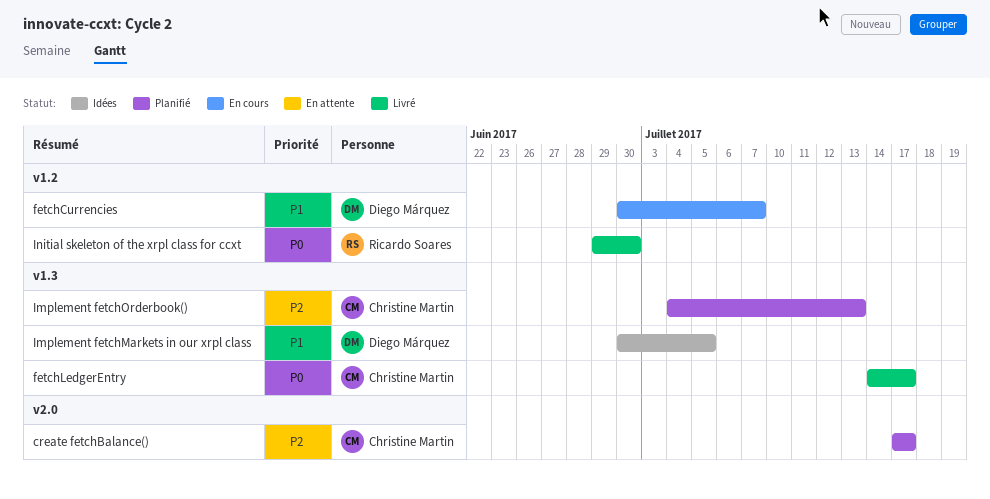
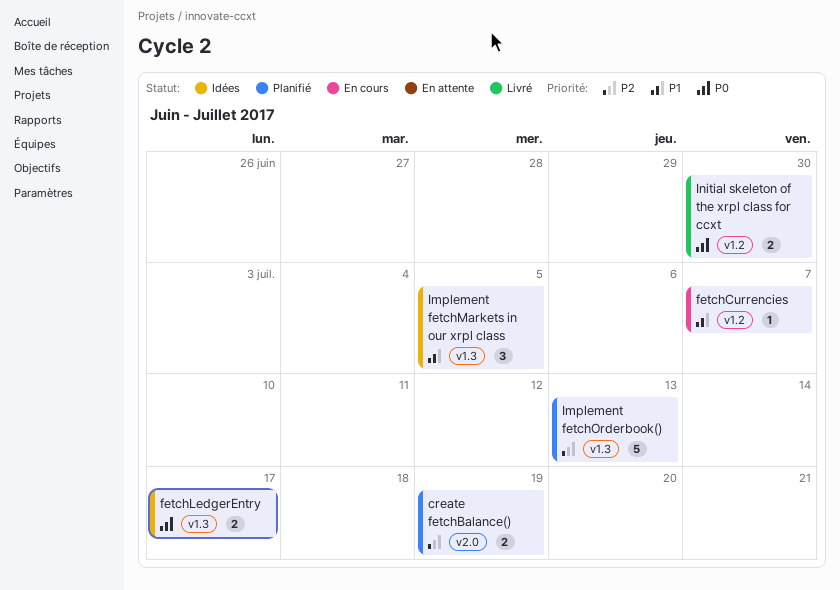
create fetchBalance(), due: Jul 17 -> Jul 19
fetchLedgerEntry, status: Livré -> Idées

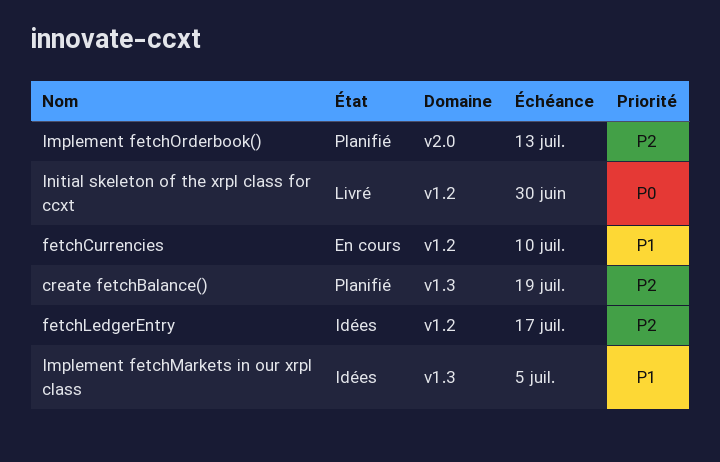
create fetchBalance(), label: v2.0 -> v1.3
fetchCurrencies, due: Jul 7 -> Jul 10
fetchLedgerEntry, priority: P0 -> P2
fetchLedgerEntry, label: v1.3 -> v1.2
Implement fetchOrderbook(), label: v1.3 -> v2.0

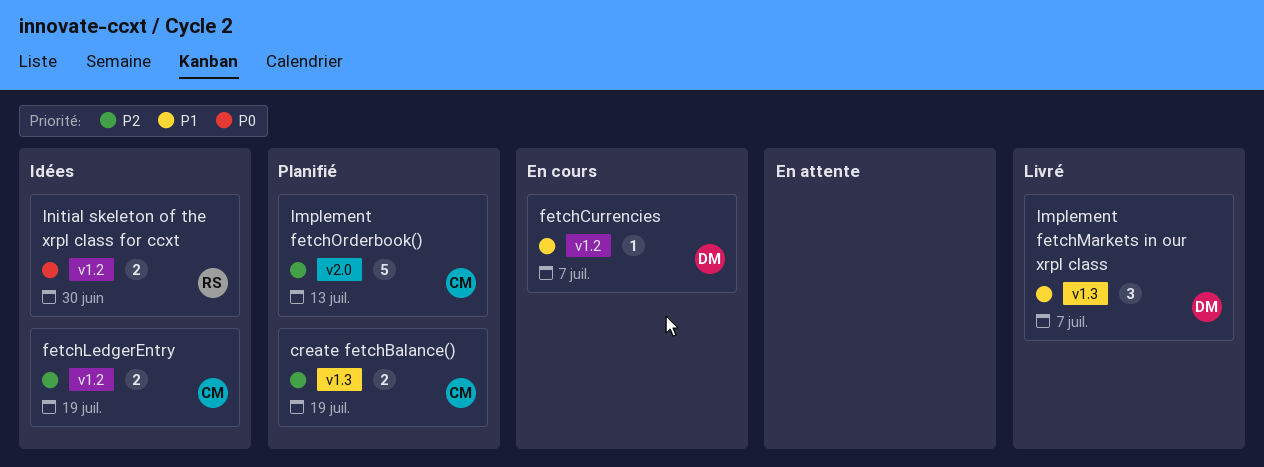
fetchCurrencies, due: Jul 10 -> Jul 7
fetchLedgerEntry, due: Jul 17 -> Jul 19
Implement fetchMarkets in our xrpl class, status: Idées -> Livré
Implement fetchMarkets in our xrpl class, due: Jul 5 -> Jul 7
Initial skeleton of the xrpl class for ccxt, status: Livré -> Idées

